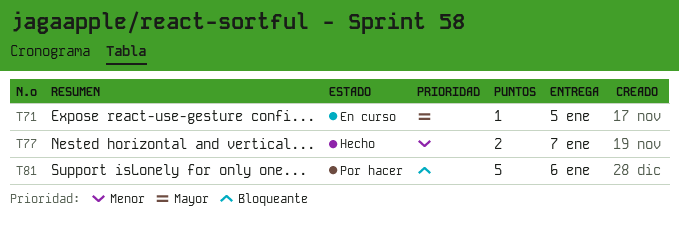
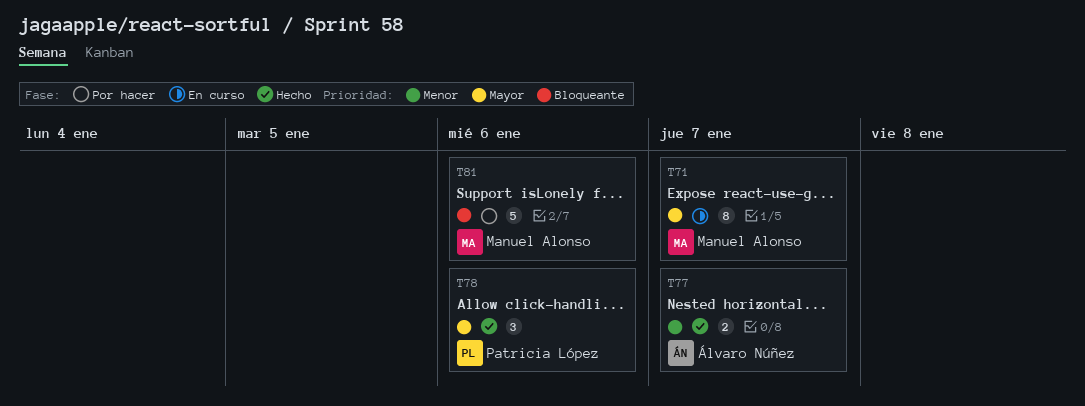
T71, estimate: 1 -> 8
T71, due: Jan 5 -> Jan 7
T78: none -> present

